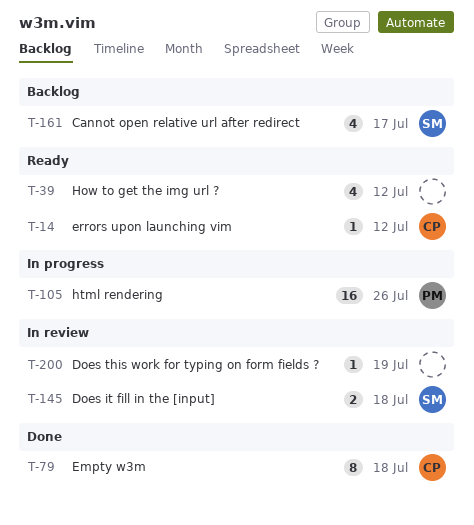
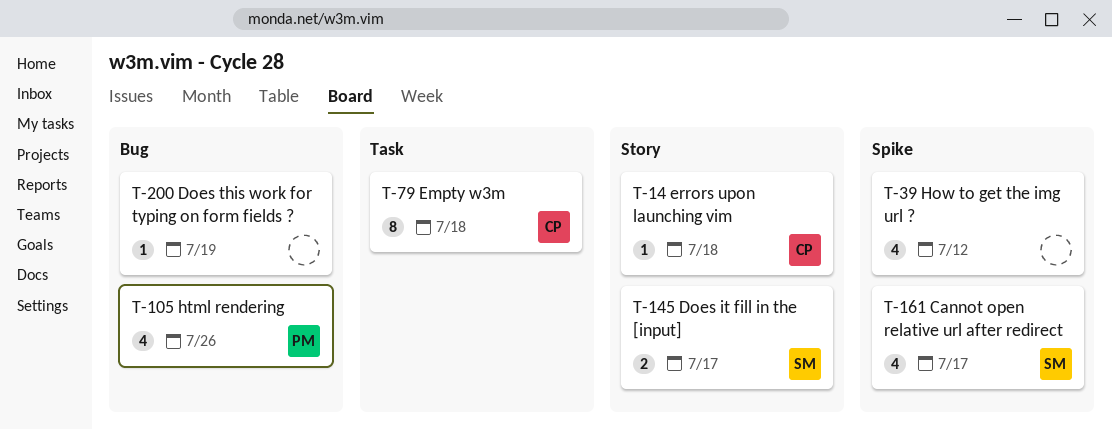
T-14, due: Jul 12 -> Jul 18
T-105, estimate: 16 -> 4
T-145, due: Jul 18 -> Jul 17

